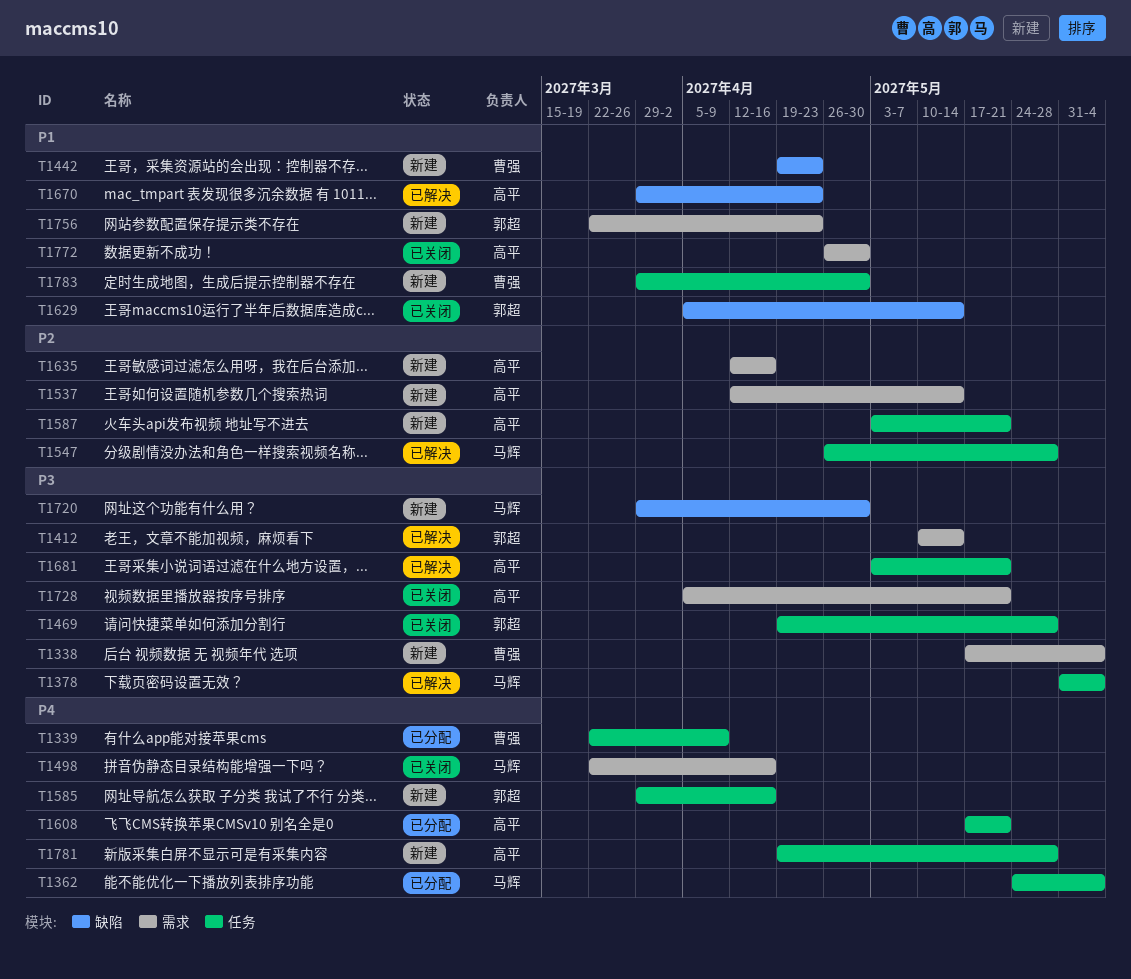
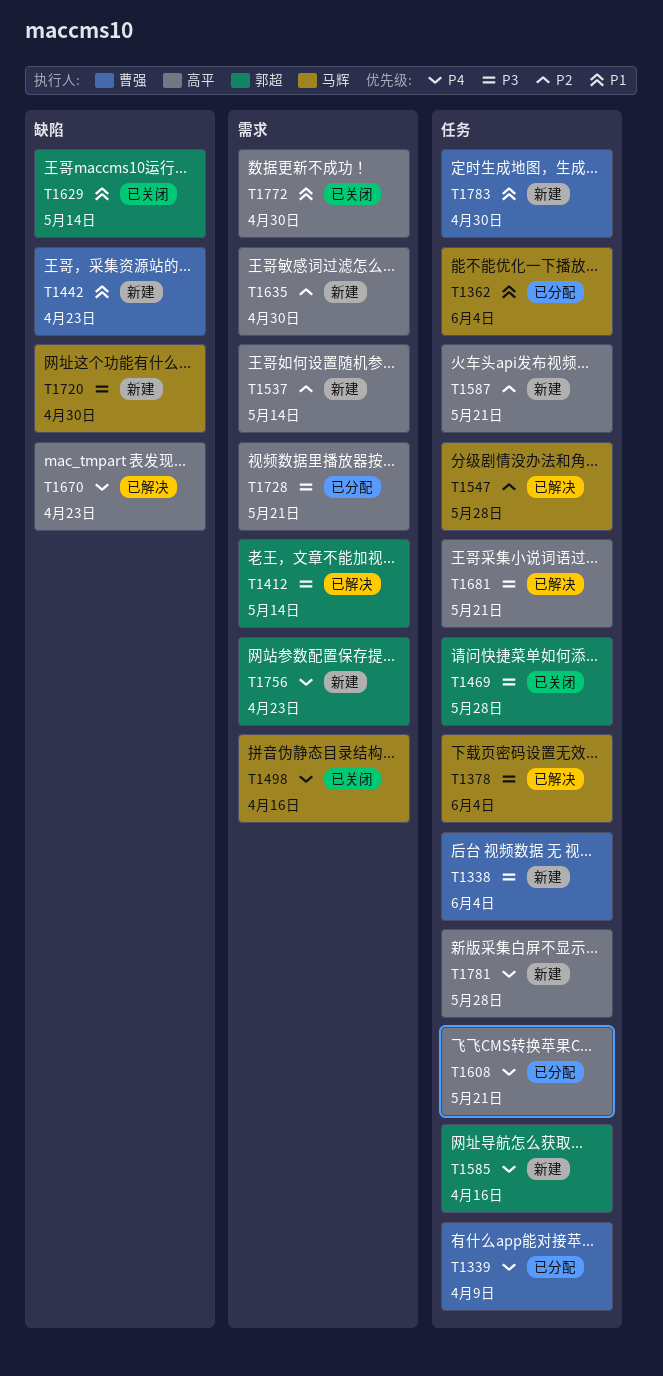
T1338, label: 需求 -> 任务
T1362, priority: P4 -> P1
T1635, due: Apr 16 -> Apr 30
T1670, priority: P1 -> P4
T1728, status: 已关闭 -> 已分配
T1756, priority: P1 -> P4

